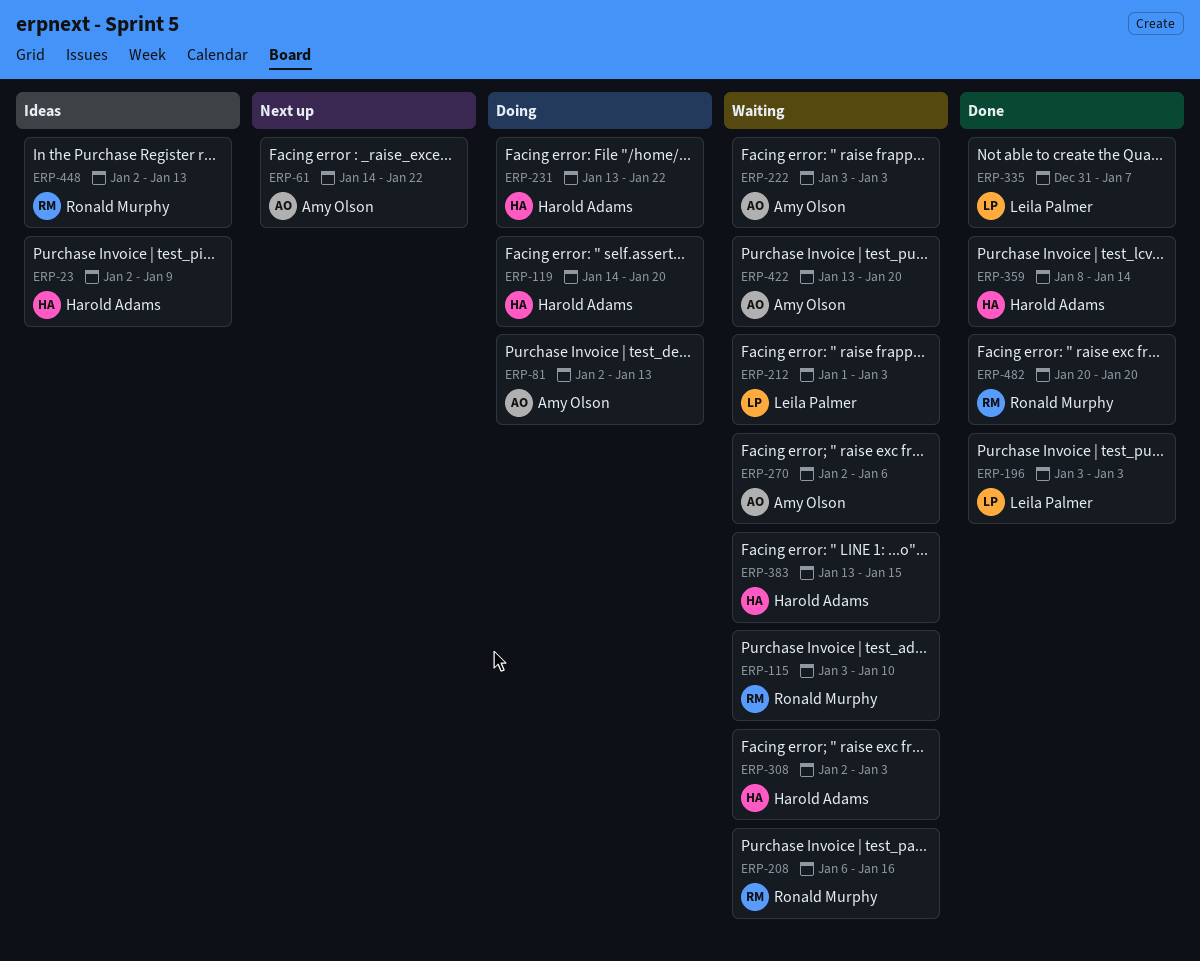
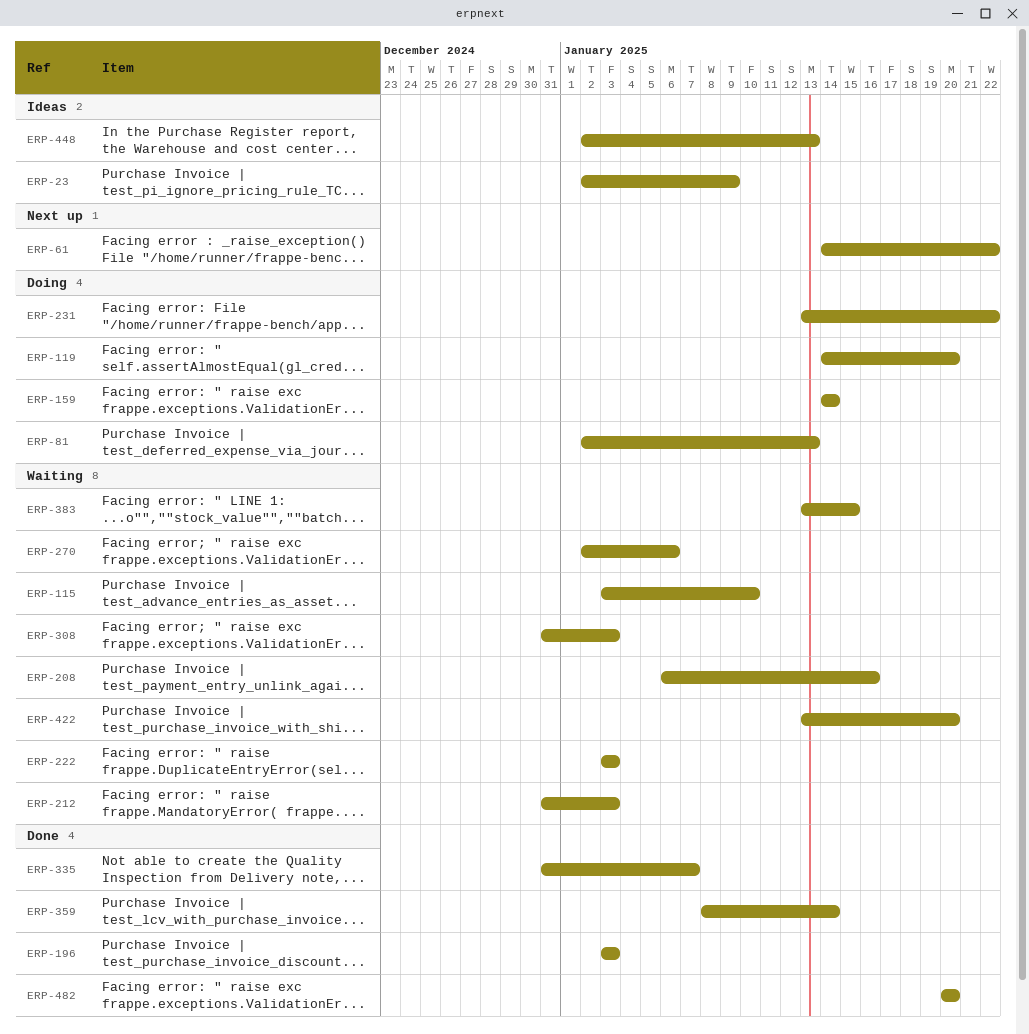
ERP-159: none -> present
ERP-212, start: Jan 1 -> Dec 31
ERP-308, start: Jan 2 -> Dec 31

